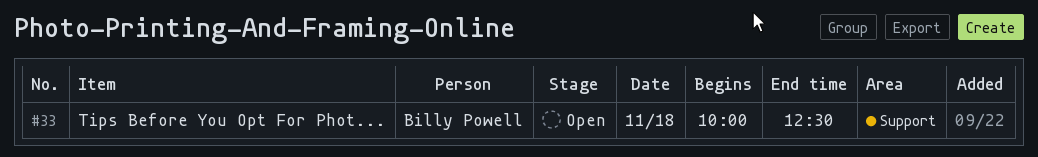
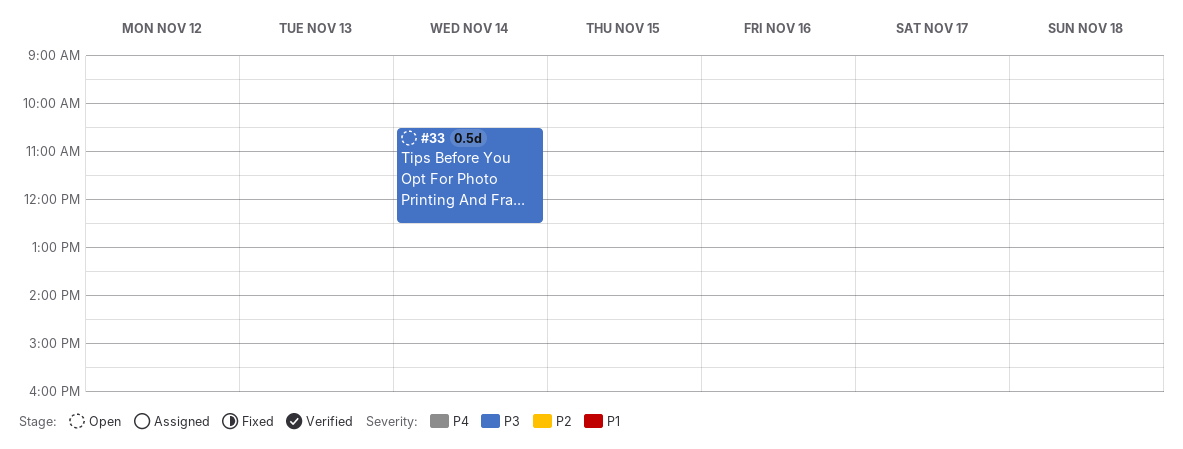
#33, day: Nov 18 -> Nov 14
#33, begins: 10:00 -> 10:30

